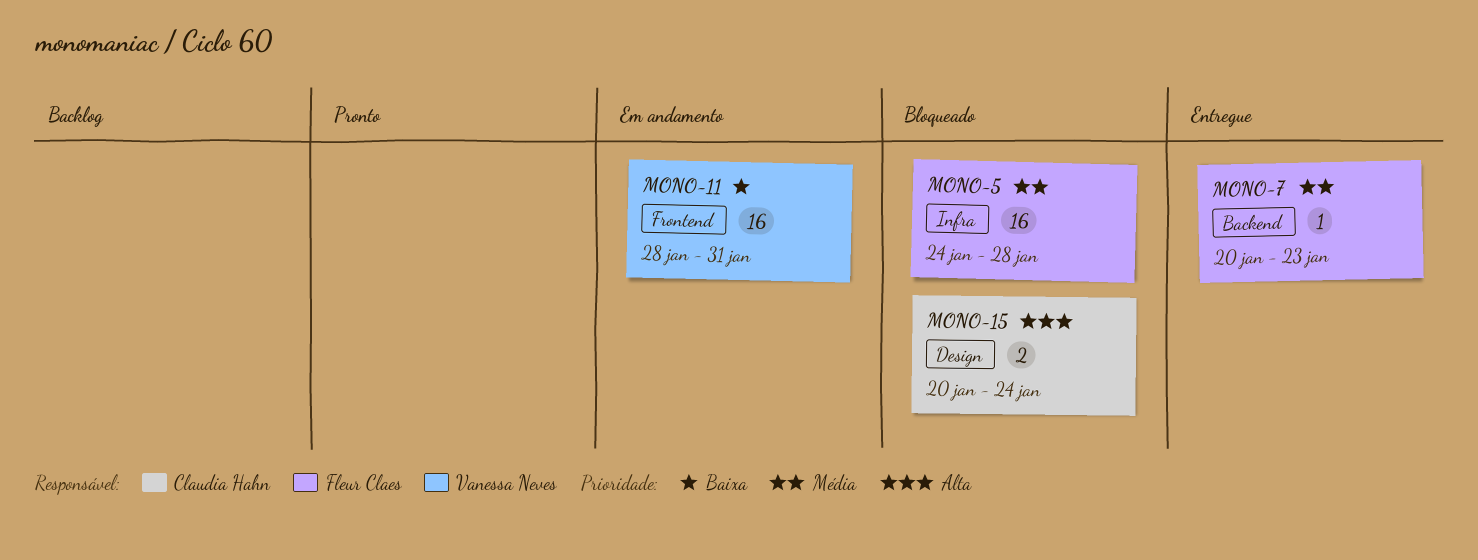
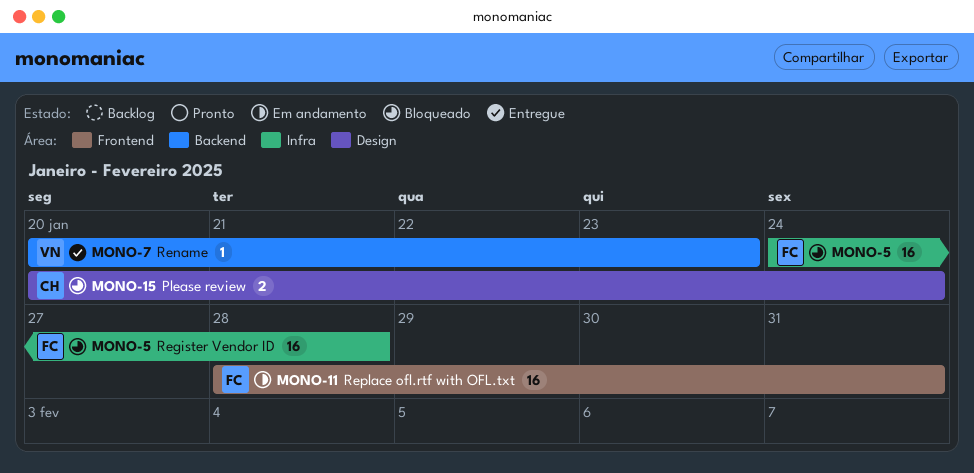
MONO-7, owner: Fleur Claes -> Vanessa Neves
MONO-11, owner: Vanessa Neves -> Fleur Claes

